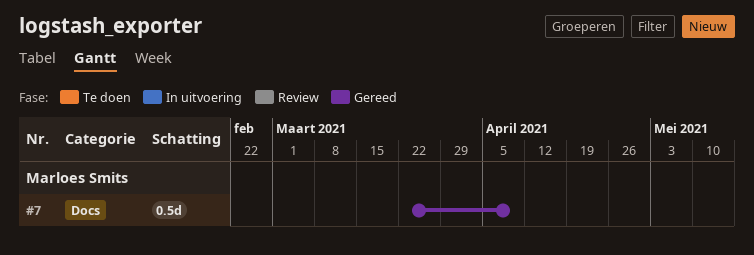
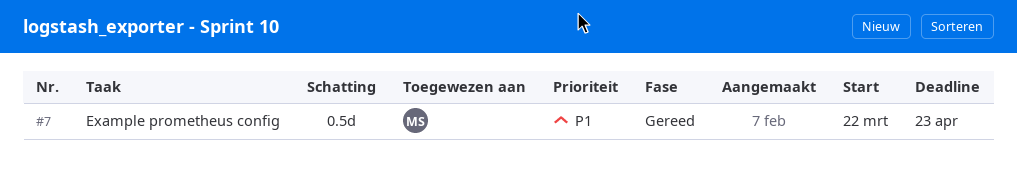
#7, due: Apr 9 -> Apr 23

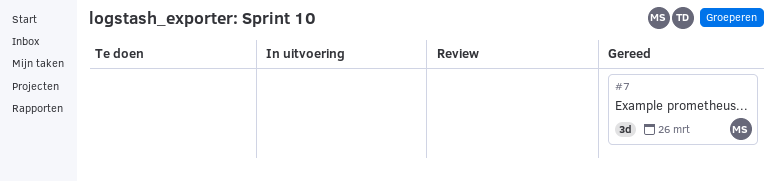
#7, estimate: 0.5d -> 3d
#7, due: Apr 23 -> Mar 26

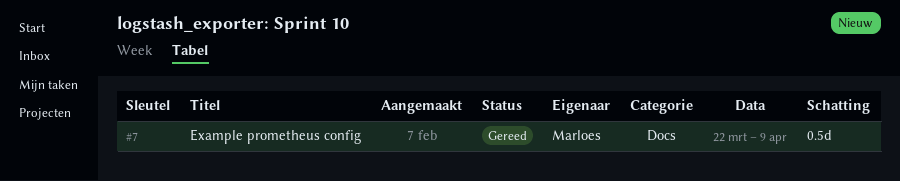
#7, estimate: 3d -> 0.5d
#7, due: Mar 26 -> Apr 9

